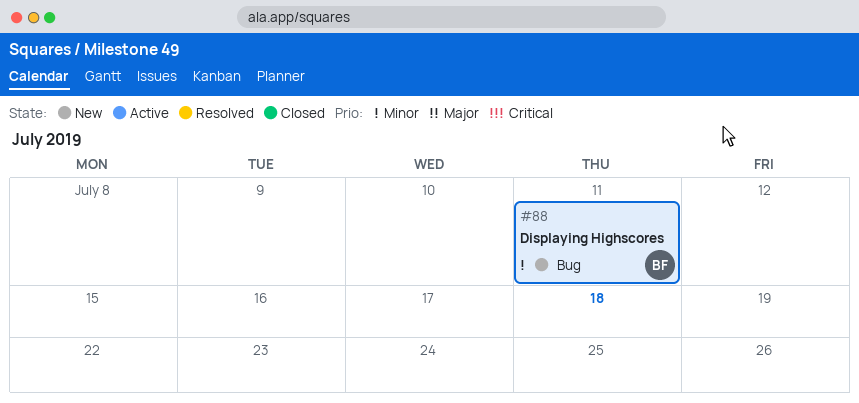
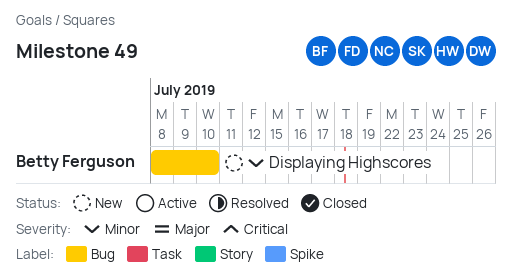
Displaying Highscores, due: Jul 11 -> Jul 10

